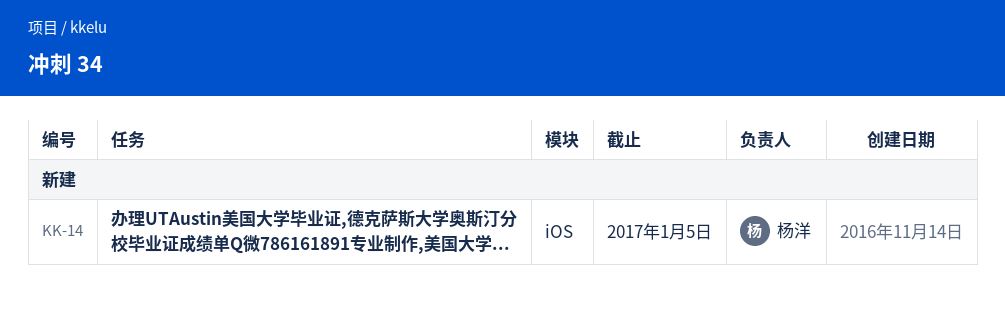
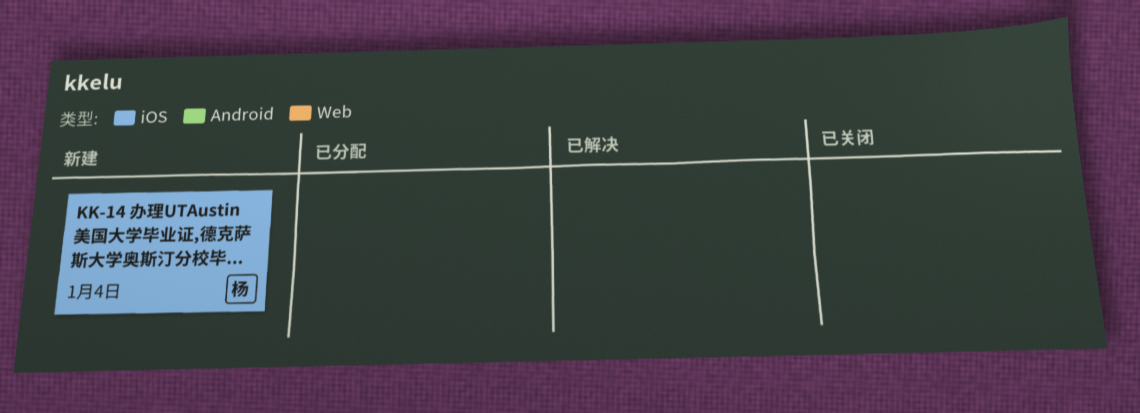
KK-14, due: Jan 5 -> Jan 4

